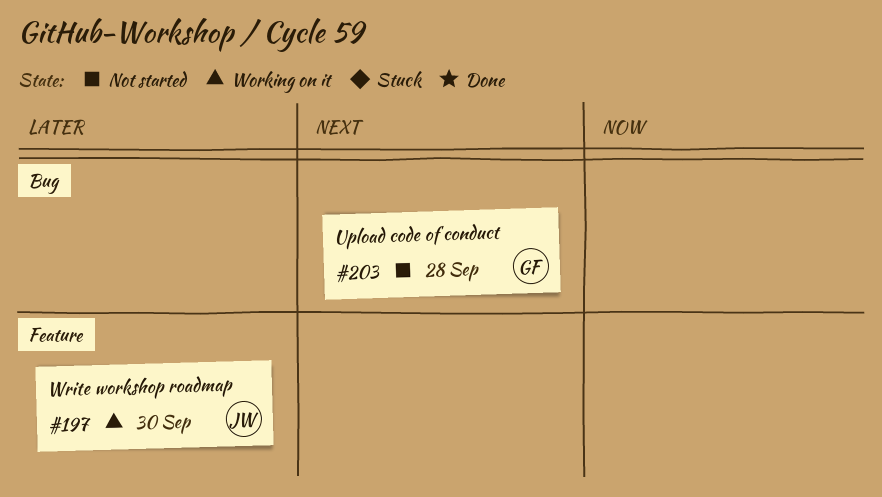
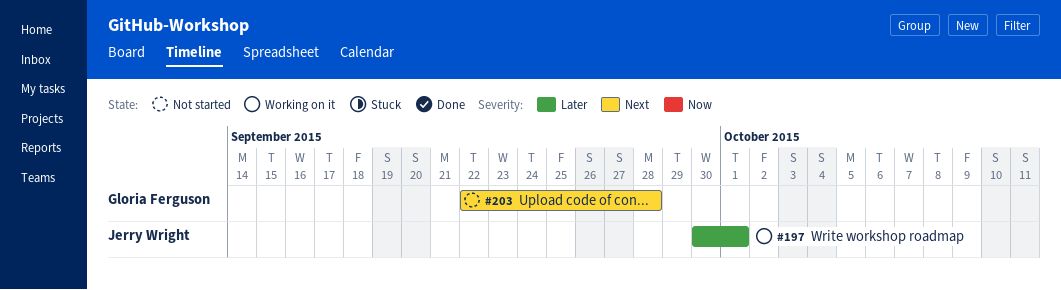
#197, due: Sep 30 -> Oct 1

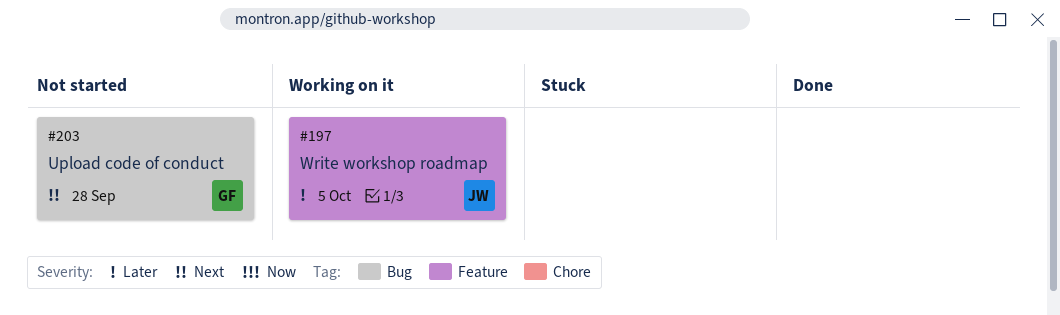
#197, due: Oct 1 -> Oct 5

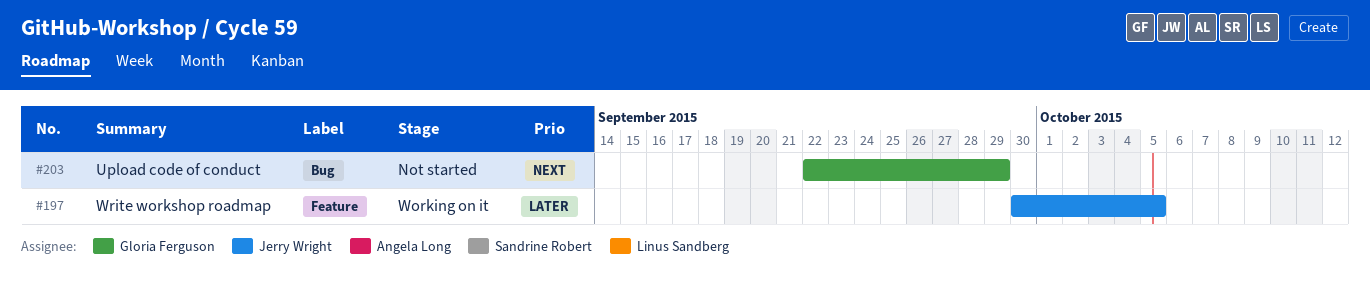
#203, due: Sep 28 -> Sep 29

